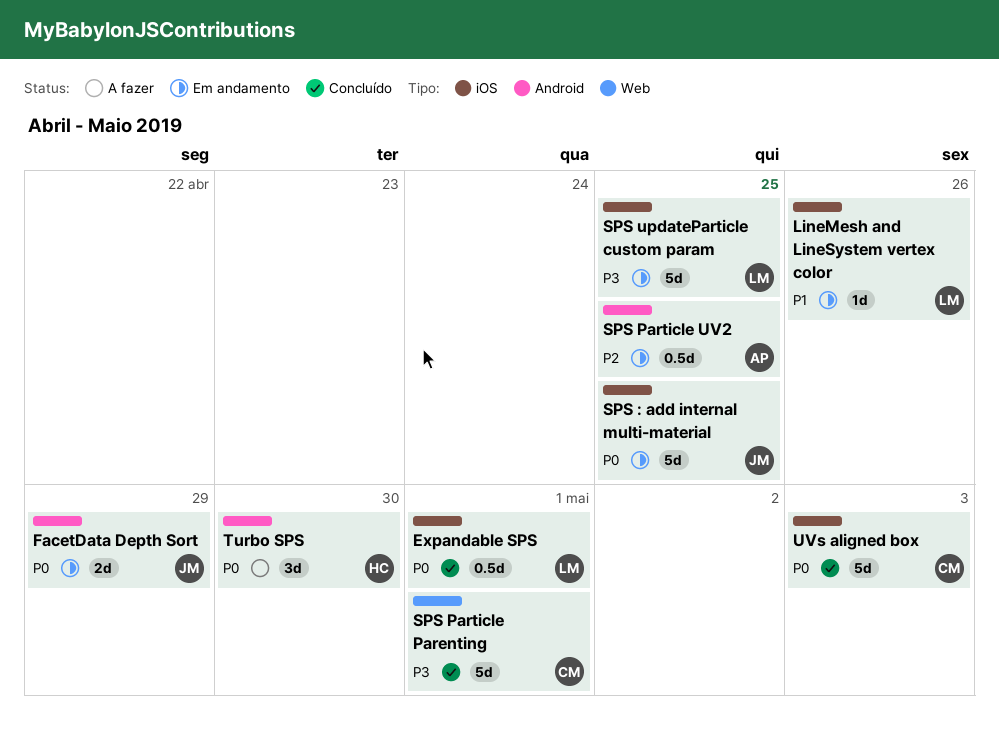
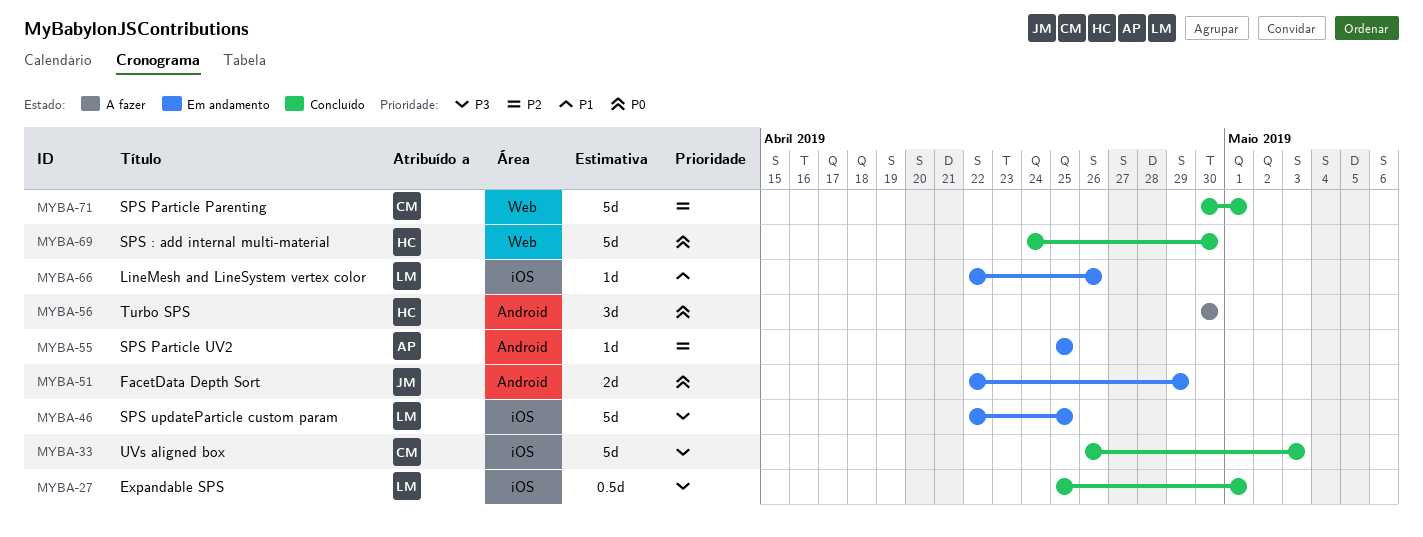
Expandable SPS, priority: P0 -> P3
SPS : add internal multi-material, status: Em andamento -> Concluído
SPS : add internal multi-material, owner: JM -> HC
SPS : add internal multi-material, label: iOS -> Web
SPS : add internal multi-material, due: Apr 25 -> Apr 30
SPS Particle Parenting, priority: P3 -> P2
SPS Particle UV2, estimate: 0.5d -> 1d
UVs aligned box, priority: P0 -> P3

